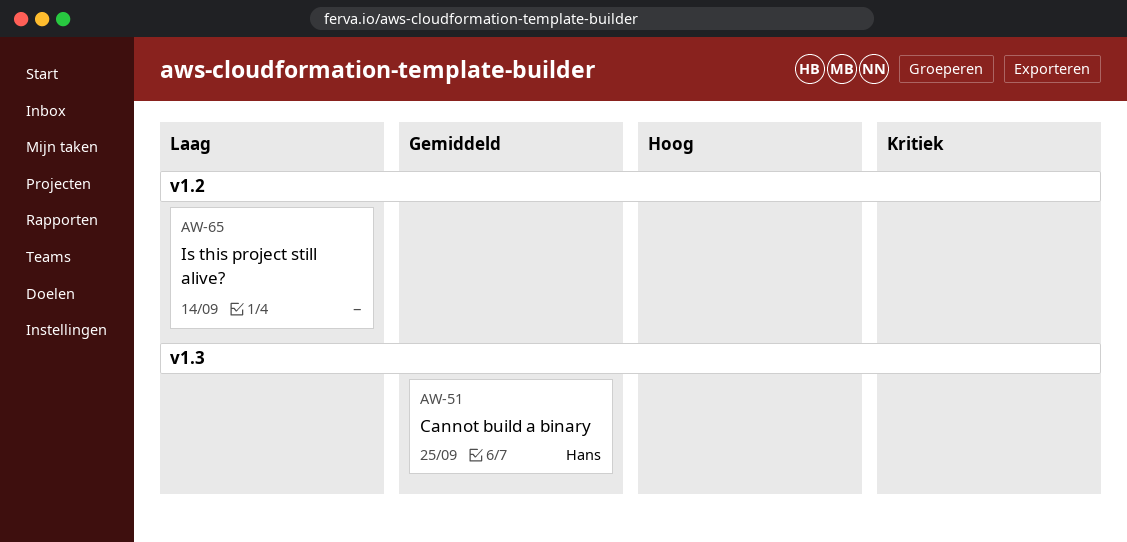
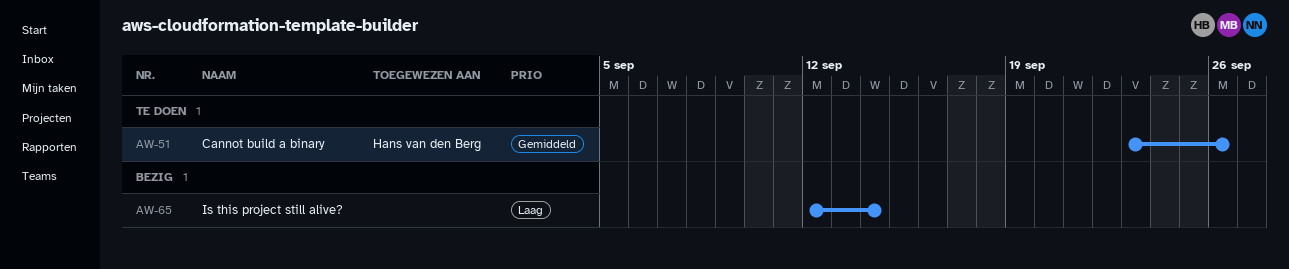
AW-51, due: Sep 25 -> Sep 26

